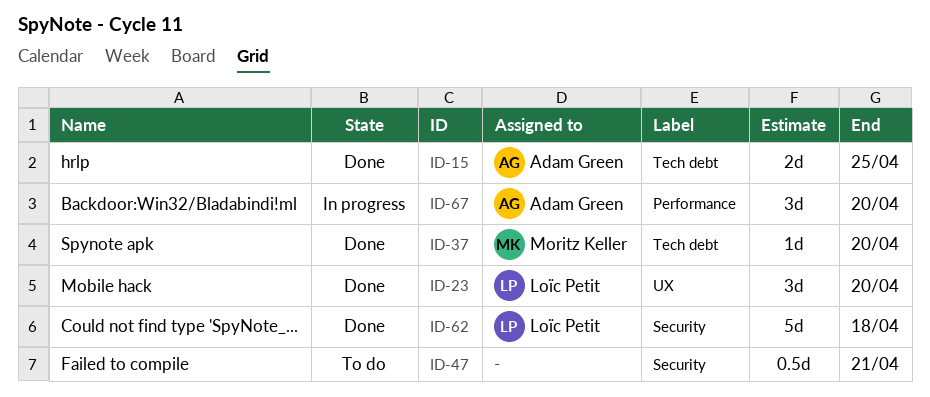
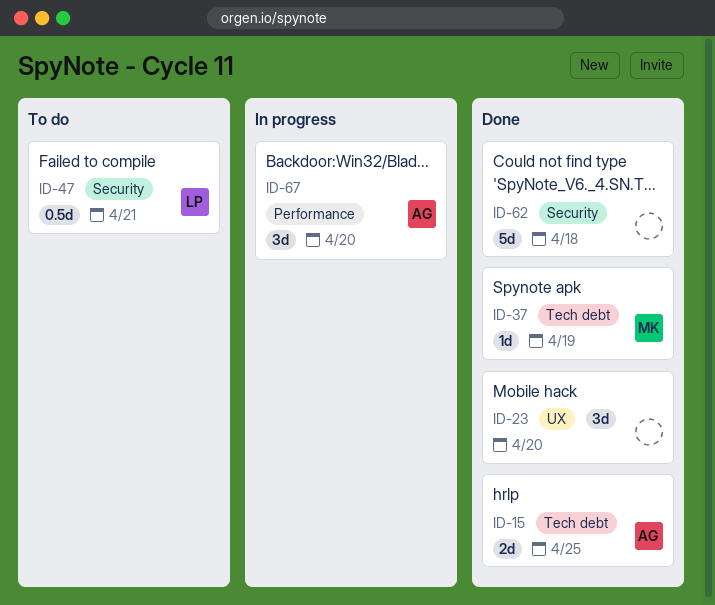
ID-23, owner: Loïc Petit -> none
ID-37, due: Apr 20 -> Apr 19
ID-47, owner: none -> Loïc Petit
ID-62, owner: Loïc Petit -> none

